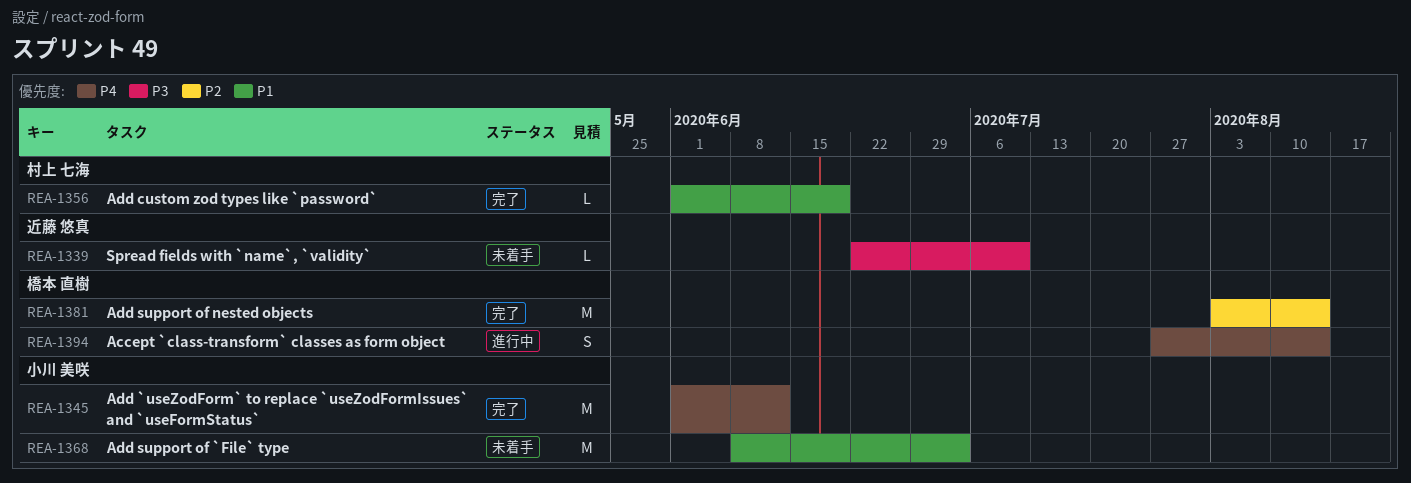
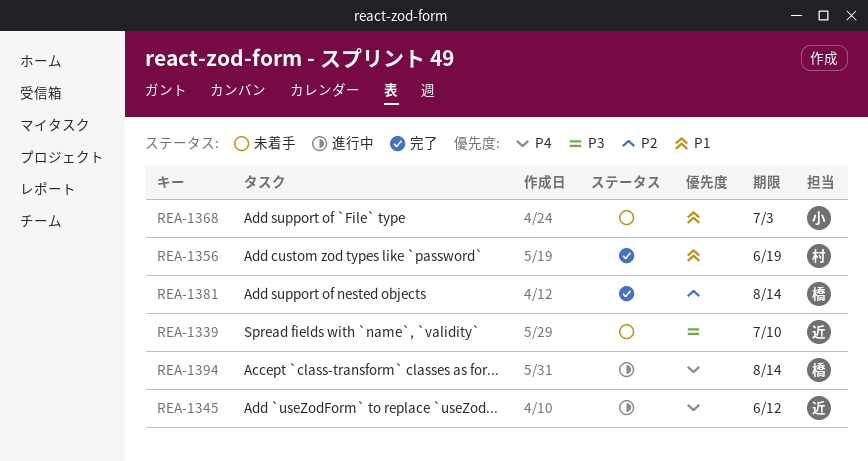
REA-1345, status: 完了 -> 進行中
REA-1345, owner: 小川 美咲 -> 近藤 悠真

